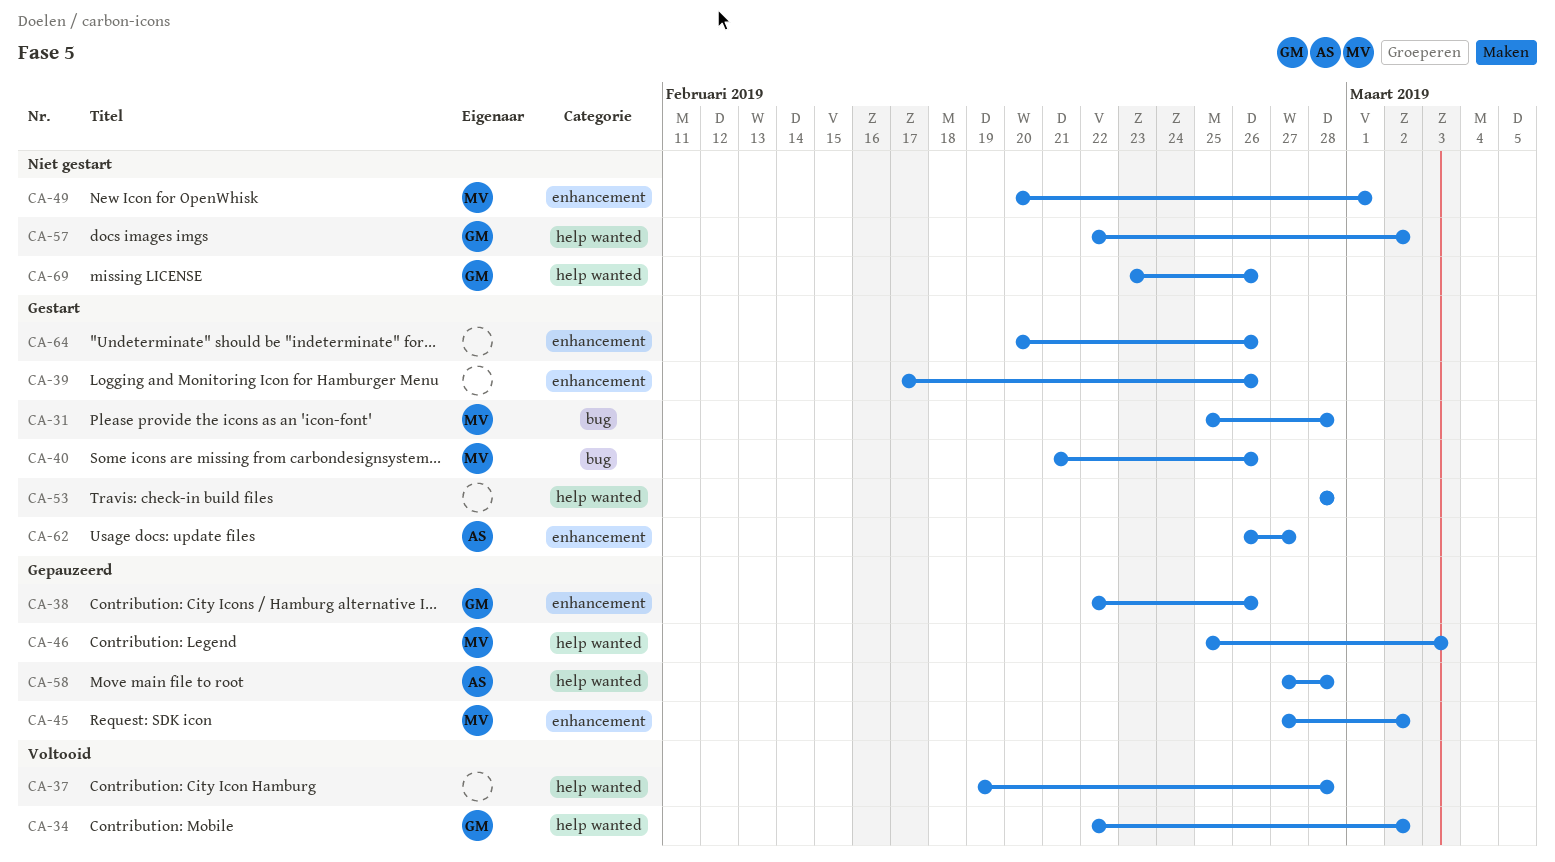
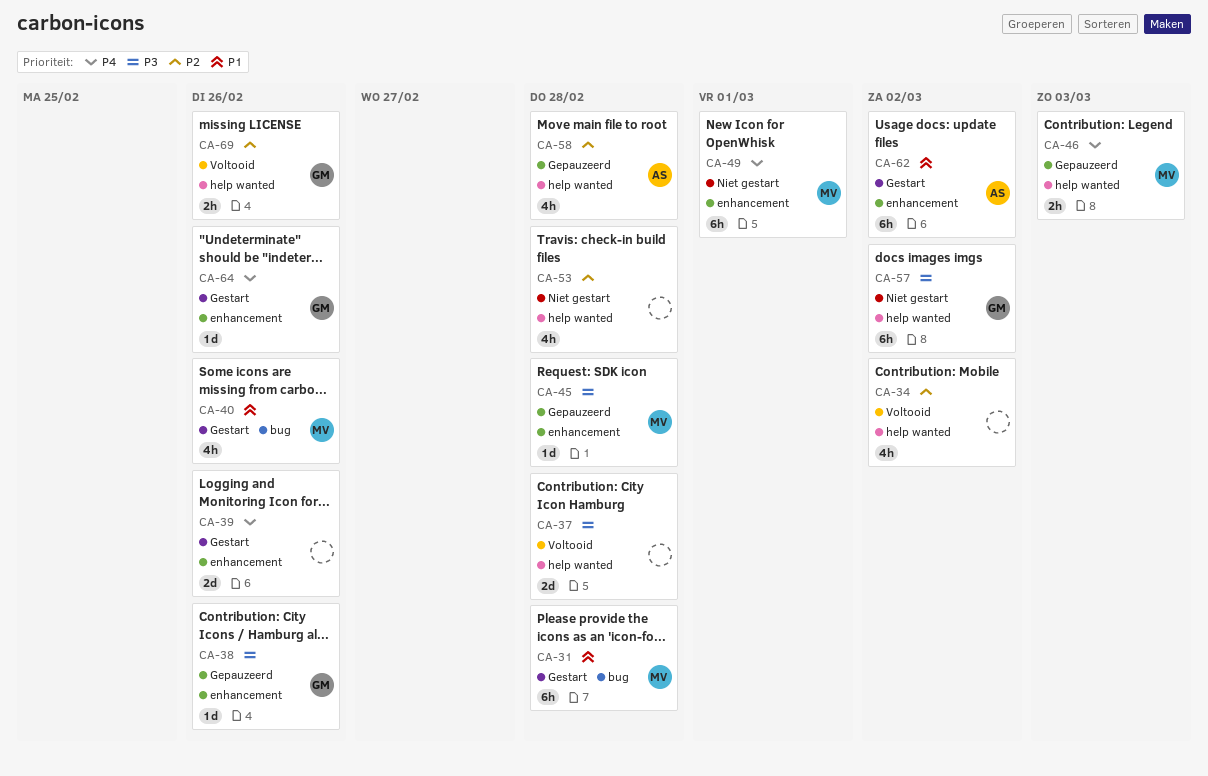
CA-34, owner: GM -> none
CA-45, due: Mar 2 -> Feb 28
CA-53, status: Gestart -> Niet gestart
CA-62, due: Feb 27 -> Mar 2
CA-64, owner: none -> GM
CA-69, status: Niet gestart -> Voltooid

